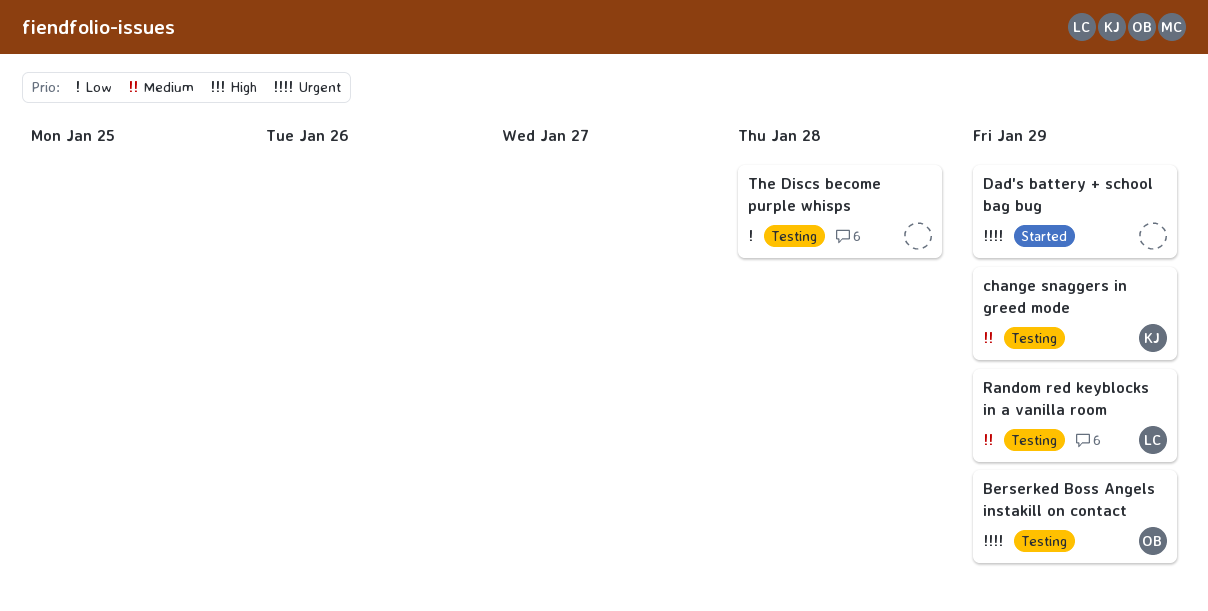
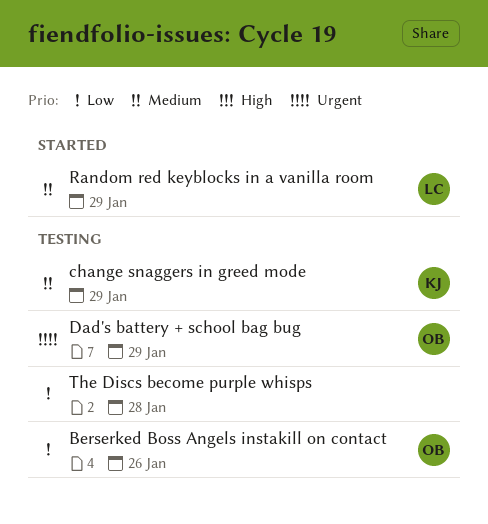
Berserked Boss Angels instakill on contact, priority: Urgent -> Low
Berserked Boss Angels instakill on contact, due: Jan 29 -> Jan 26
Dad's battery + school bag bug, status: Started -> Testing
Dad's battery + school bag bug, owner: none -> OB
Random red keyblocks in a vanilla room, status: Testing -> Started

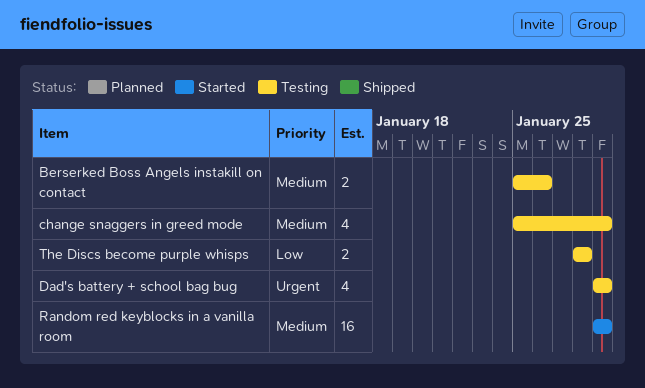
Berserked Boss Angels instakill on contact, priority: Low -> Medium

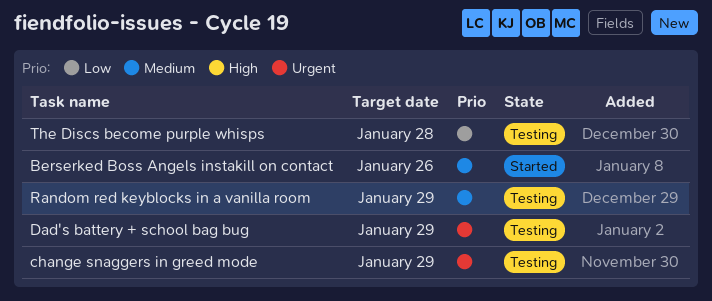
Berserked Boss Angels instakill on contact, status: Testing -> Started
change snaggers in greed mode, priority: Medium -> Urgent
Random red keyblocks in a vanilla room, status: Started -> Testing

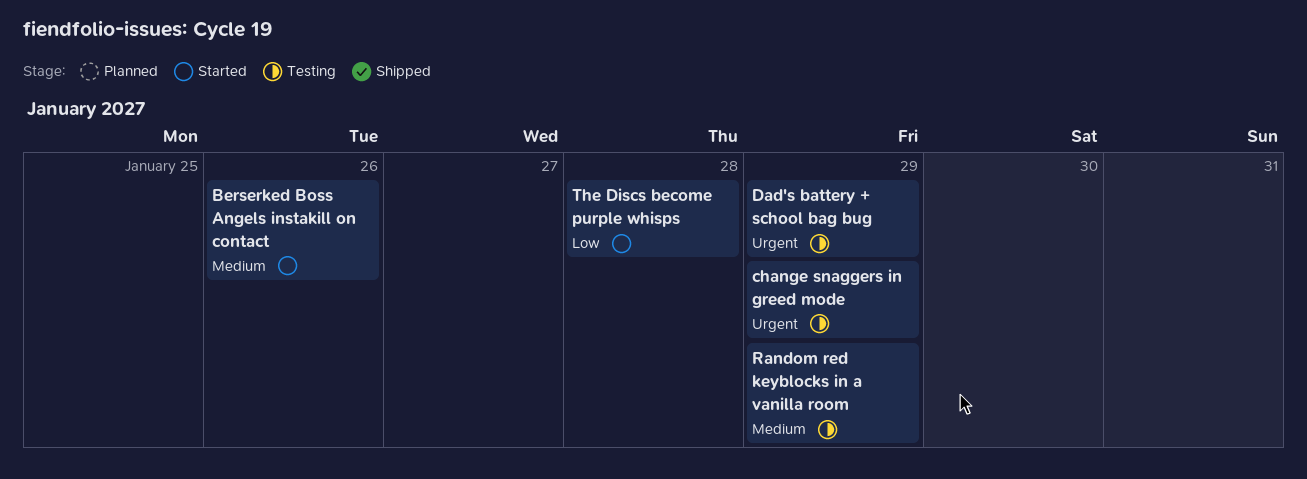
The Discs become purple whisps, status: Testing -> Started

